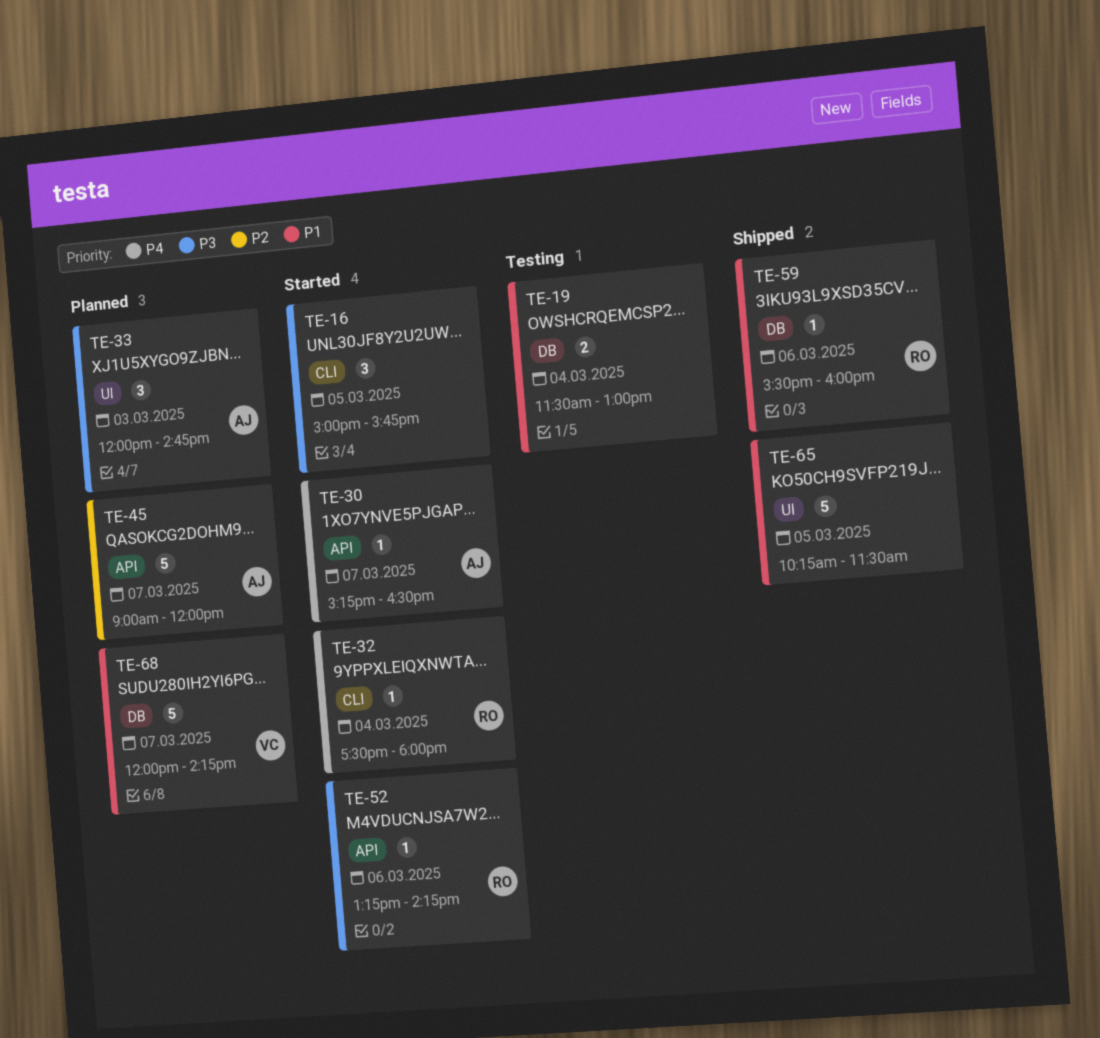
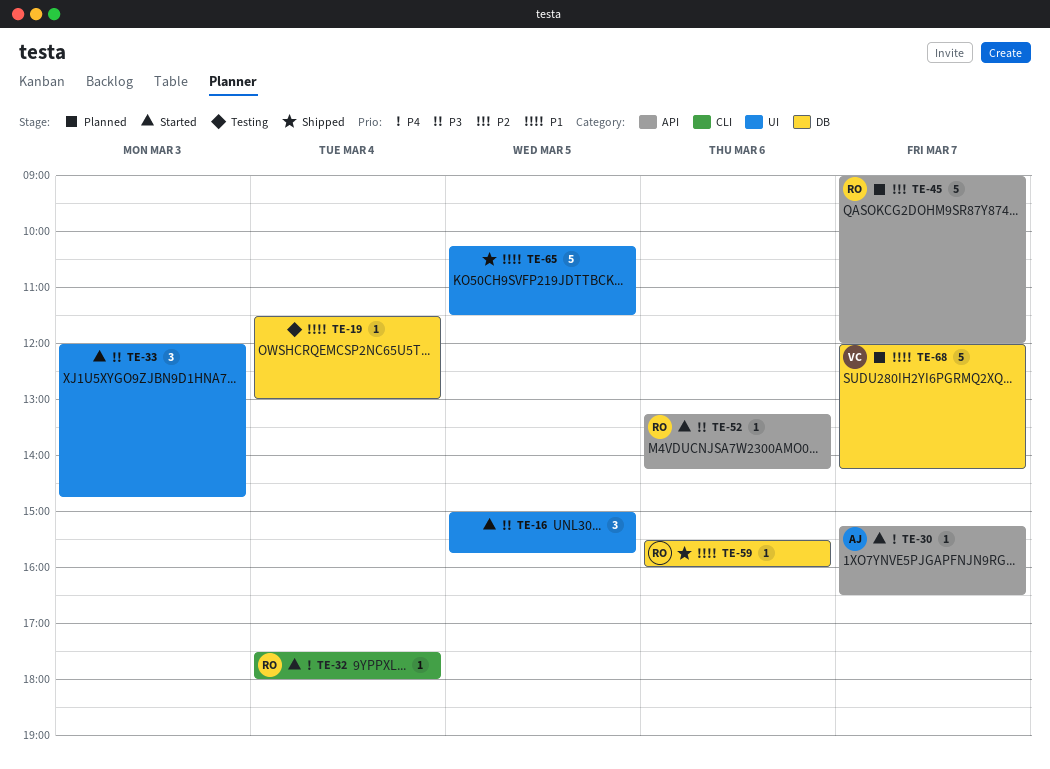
TE-16, label: CLI -> UI
TE-19, estimate: 2 -> 1
TE-33, status: Planned -> Started
TE-33, owner: AJ -> none
TE-45, owner: AJ -> RO

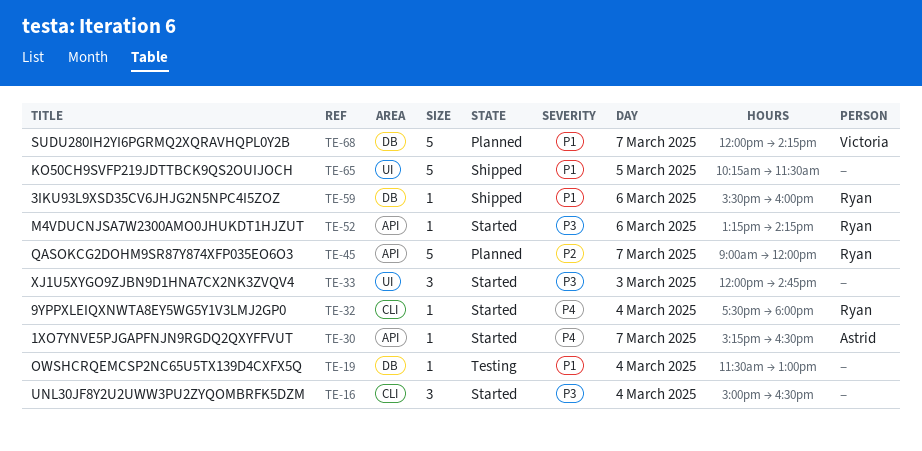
TE-16, label: UI -> CLI
TE-16, day: Mar 5 -> Mar 4
TE-16, ends: 15:45 -> 16:30

